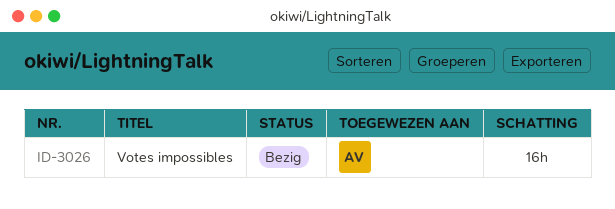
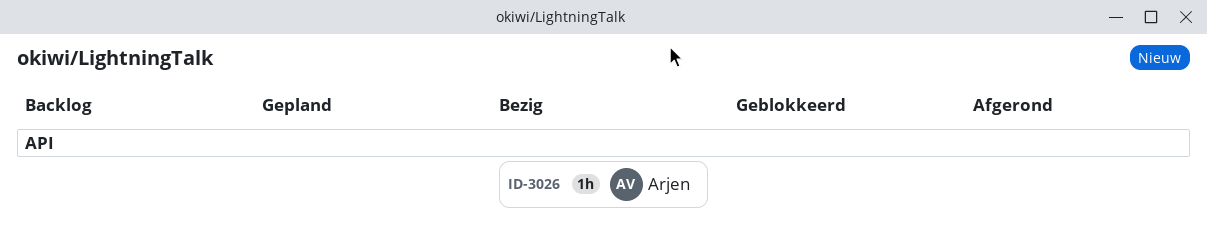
ID-3026, estimate: 16h -> 1h

